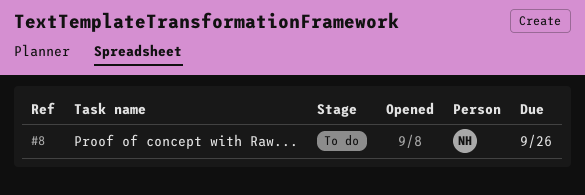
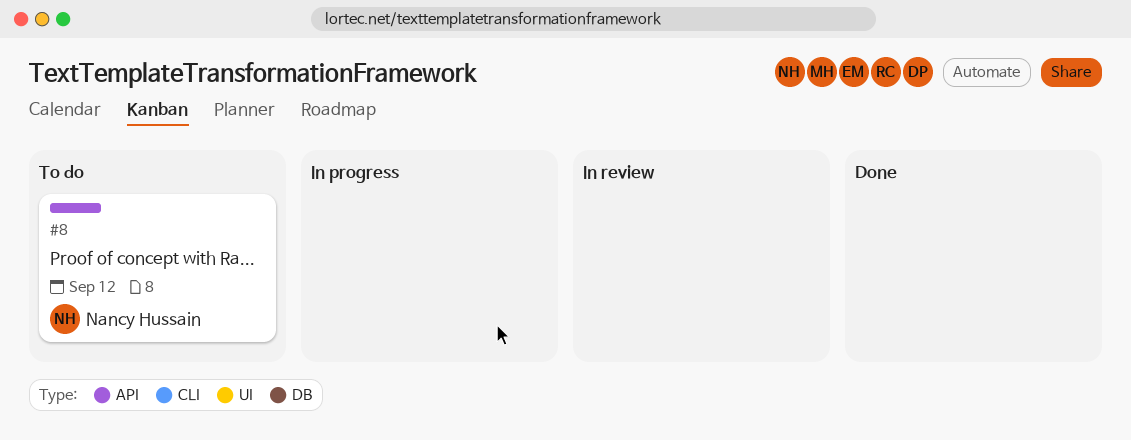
#8, due: Sep 26 -> Sep 12

